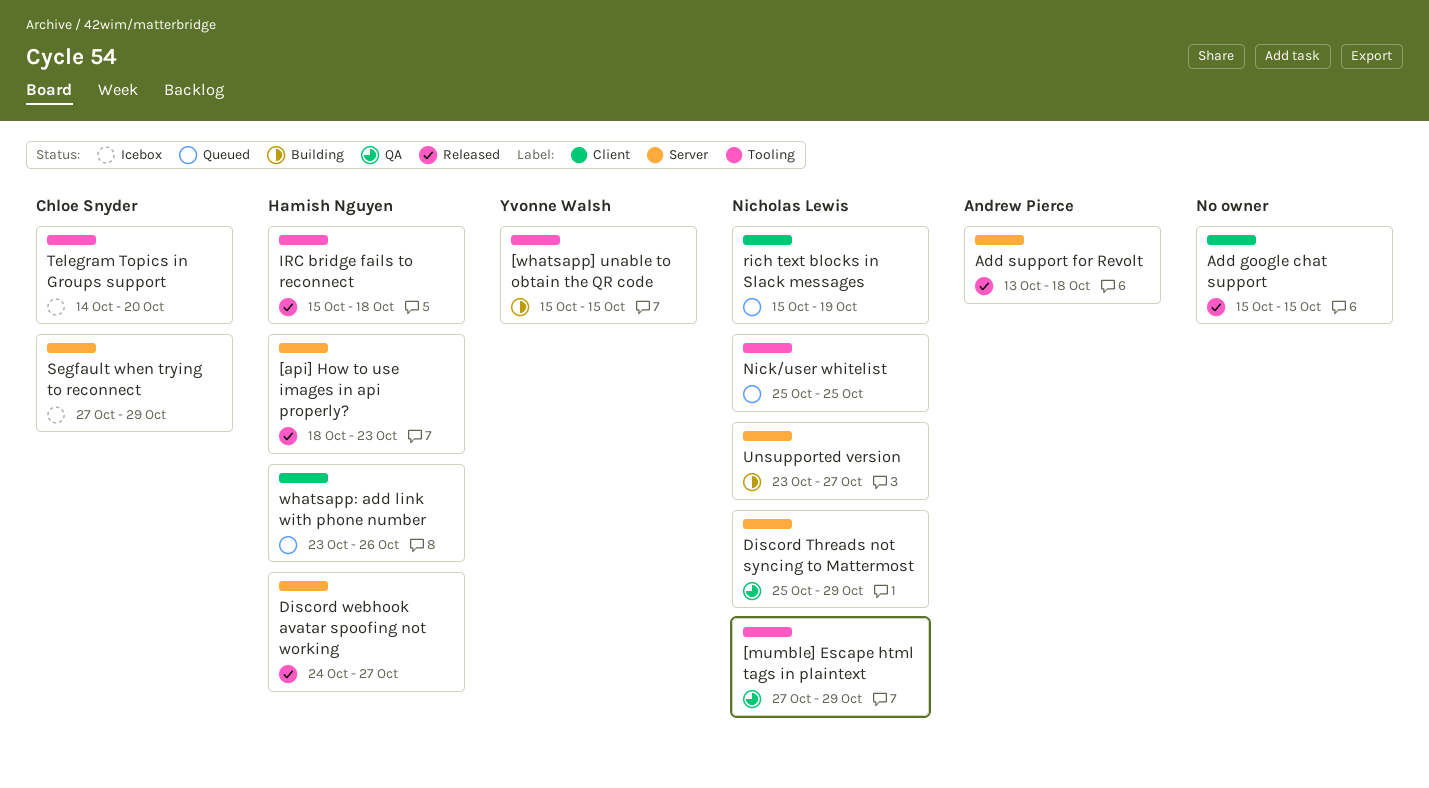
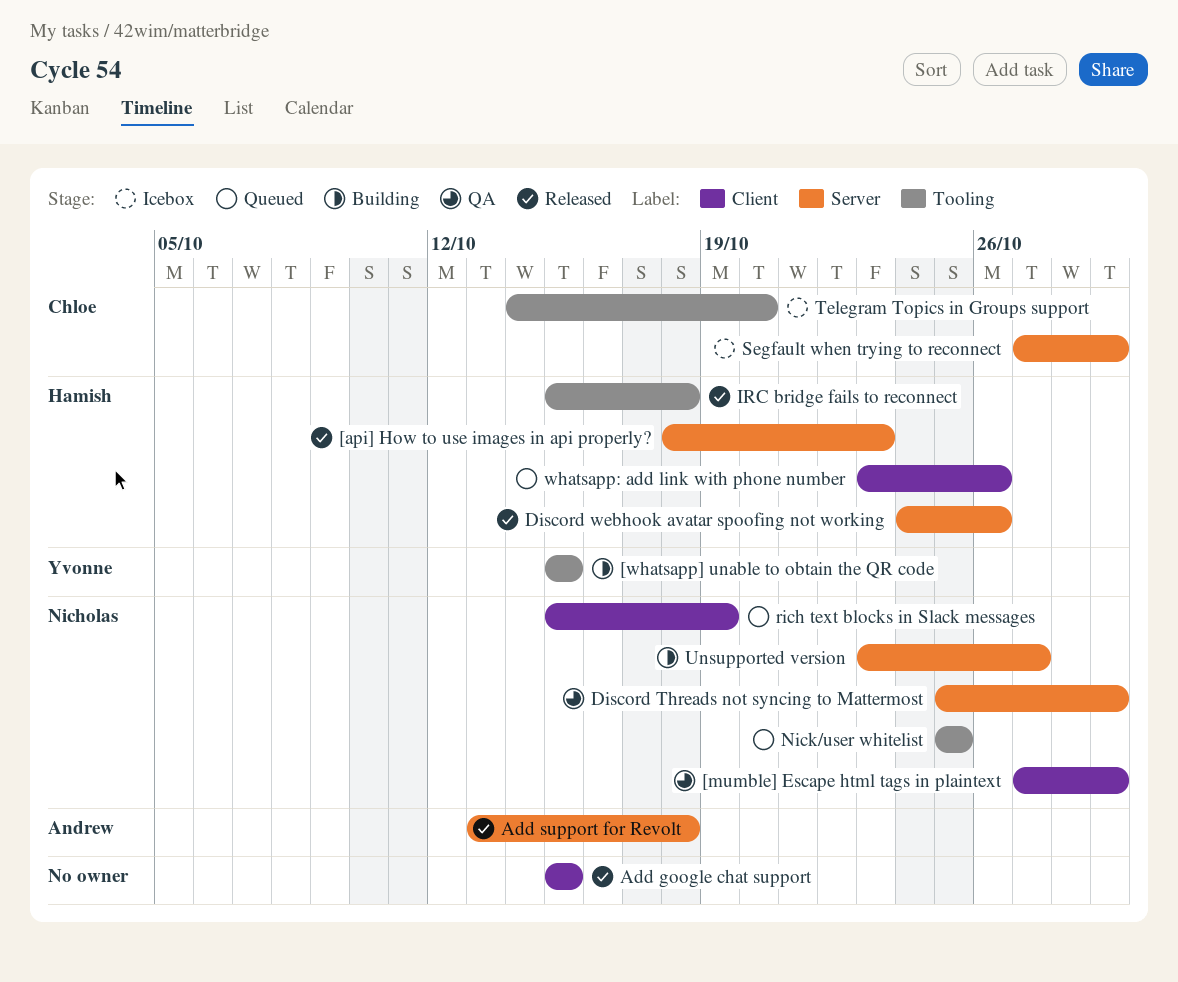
[mumble] Escape html tags in plaintext, label: Tooling -> Client
Discord webhook avatar spoofing not working, due: Oct 27 -> Oct 26

